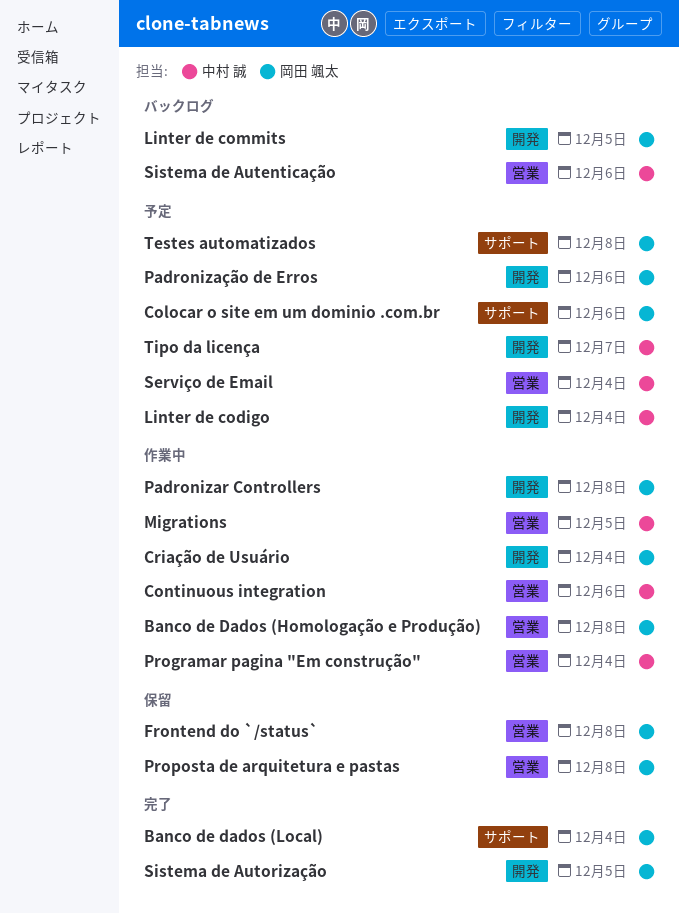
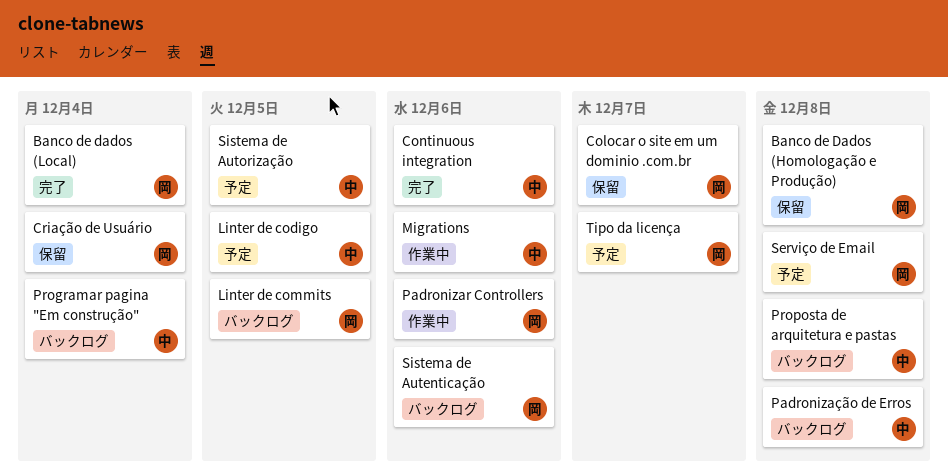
Banco de Dados (Homologação e Produção), status: 作業中 -> 保留
Colocar o site em um dominio .com.br, status: 予定 -> 保留
Colocar o site em um dominio .com.br, due: Dec 6 -> Dec 7
Continuous integration, status: 作業中 -> 完了
Criação de Usuário, status: 作業中 -> 保留
Frontend do `/status`: present -> none
Linter de codigo, due: Dec 4 -> Dec 5
Migrations, due: Dec 5 -> Dec 6
Padronizar Controllers, due: Dec 8 -> Dec 6
Padronização de Erros, status: 予定 -> バックログ
Padronização de Erros, owner: 岡田 颯太 -> 中村 誠
Padronização de Erros, due: Dec 6 -> Dec 8
Programar pagina "Em construção", status: 作業中 -> バックログ
Proposta de arquitetura e pastas, status: 保留 -> バックログ
Proposta de arquitetura e pastas, owner: 岡田 颯太 -> 中村 誠
Serviço de Email, owner: 中村 誠 -> 岡田 颯太
Serviço de Email, due: Dec 4 -> Dec 8
Sistema de Autenticação, owner: 中村 誠 -> 岡田 颯太
Sistema de Autorização, status: 完了 -> 予定
Sistema de Autorização, owner: 岡田 颯太 -> 中村 誠
Testes automatizados: present -> none
Tipo da licença, owner: 中村 誠 -> 岡田 颯太

